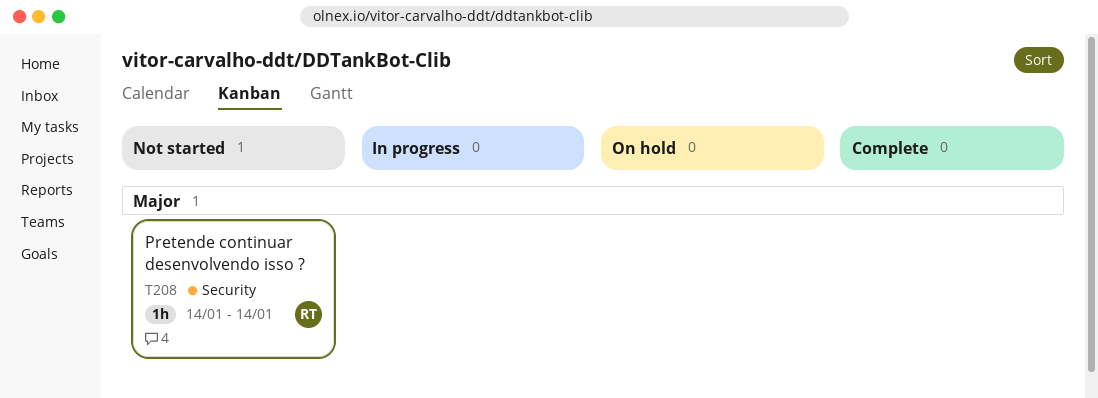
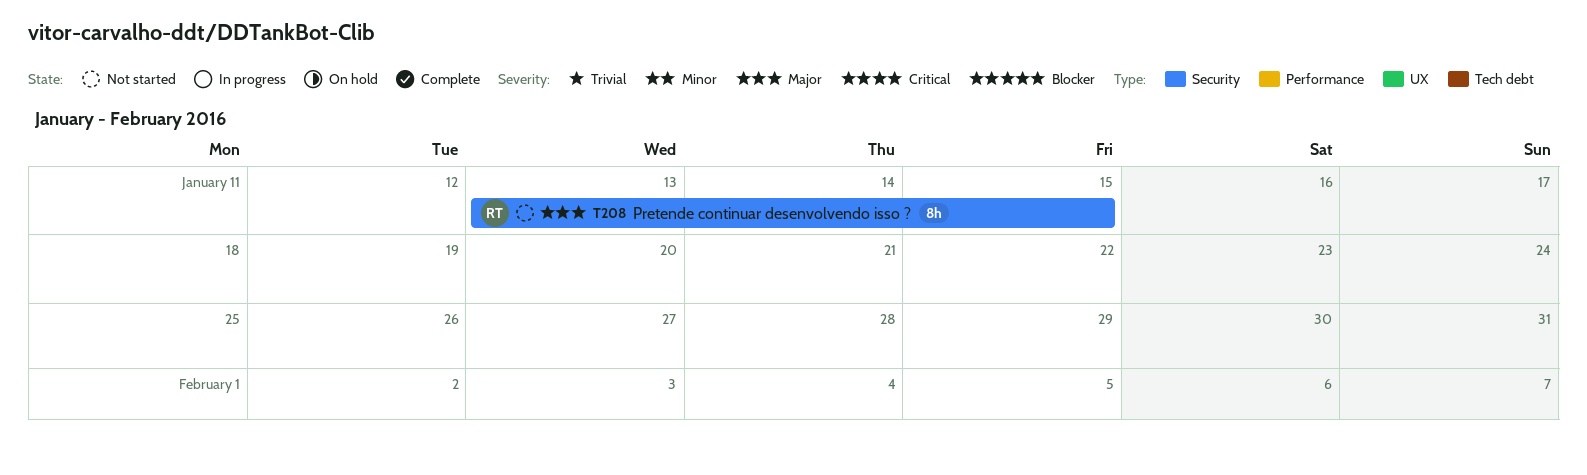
T208, estimate: 1h -> 8h
T208, start: Jan 14 -> Jan 13
T208, due: Jan 14 -> Jan 15

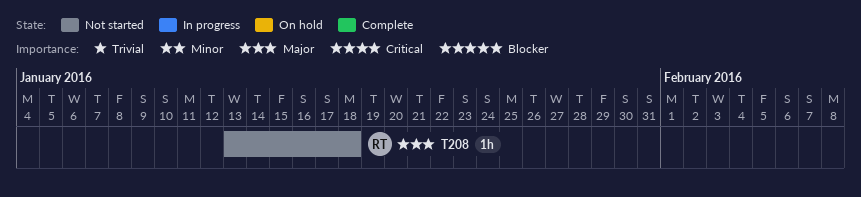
T208, estimate: 8h -> 1h
T208, due: Jan 15 -> Jan 18

